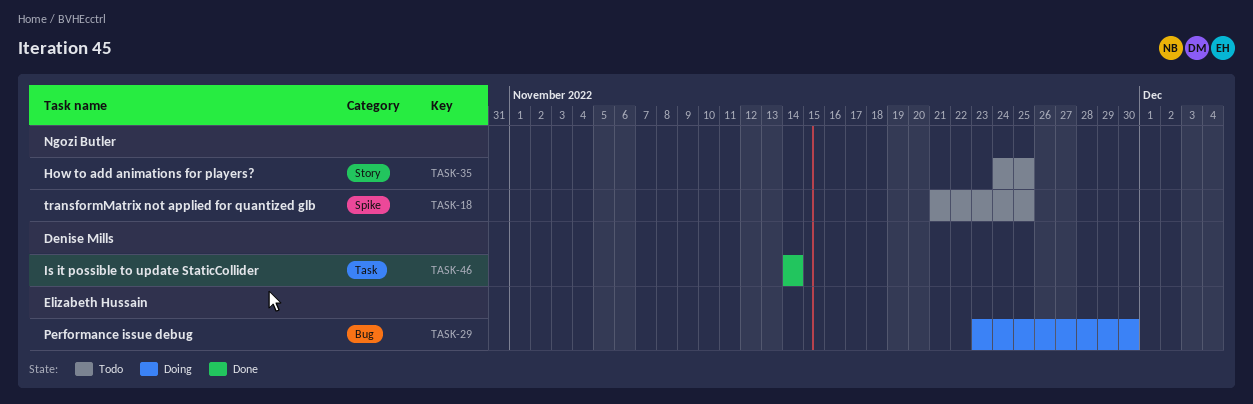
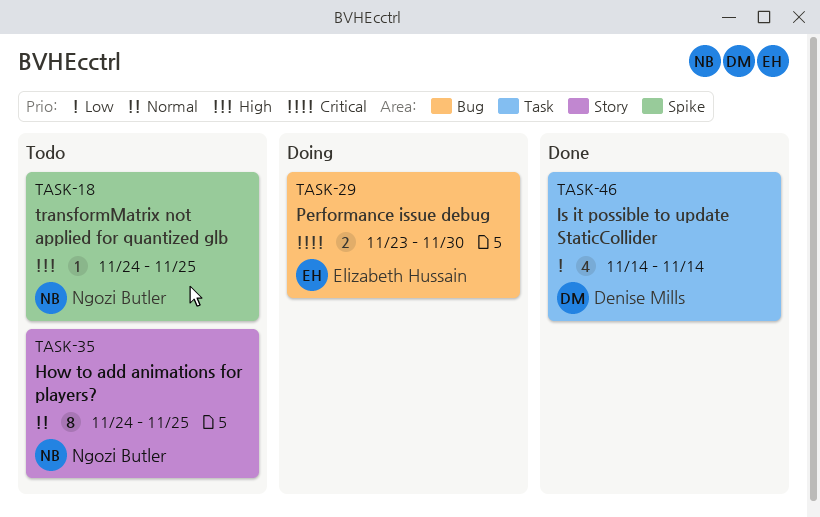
TASK-18, start: Nov 21 -> Nov 24

